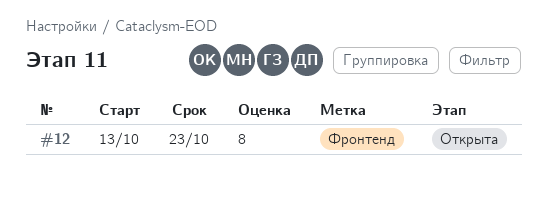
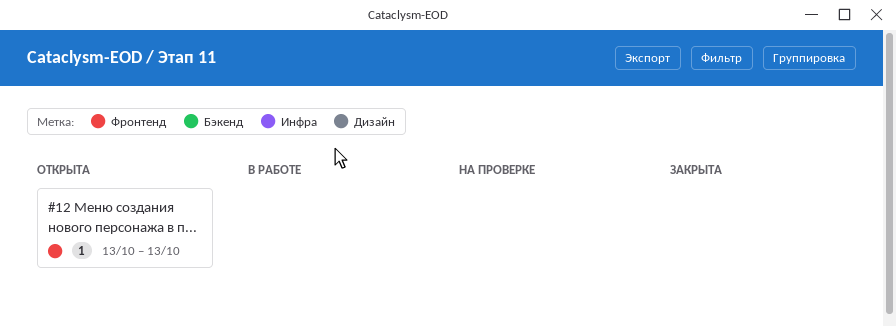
#12, estimate: 8 -> 1
#12, due: Oct 23 -> Oct 13

